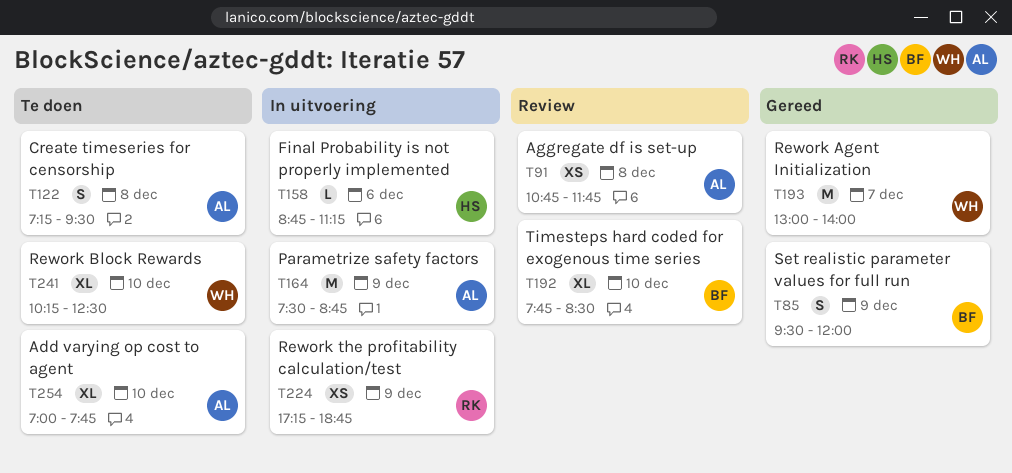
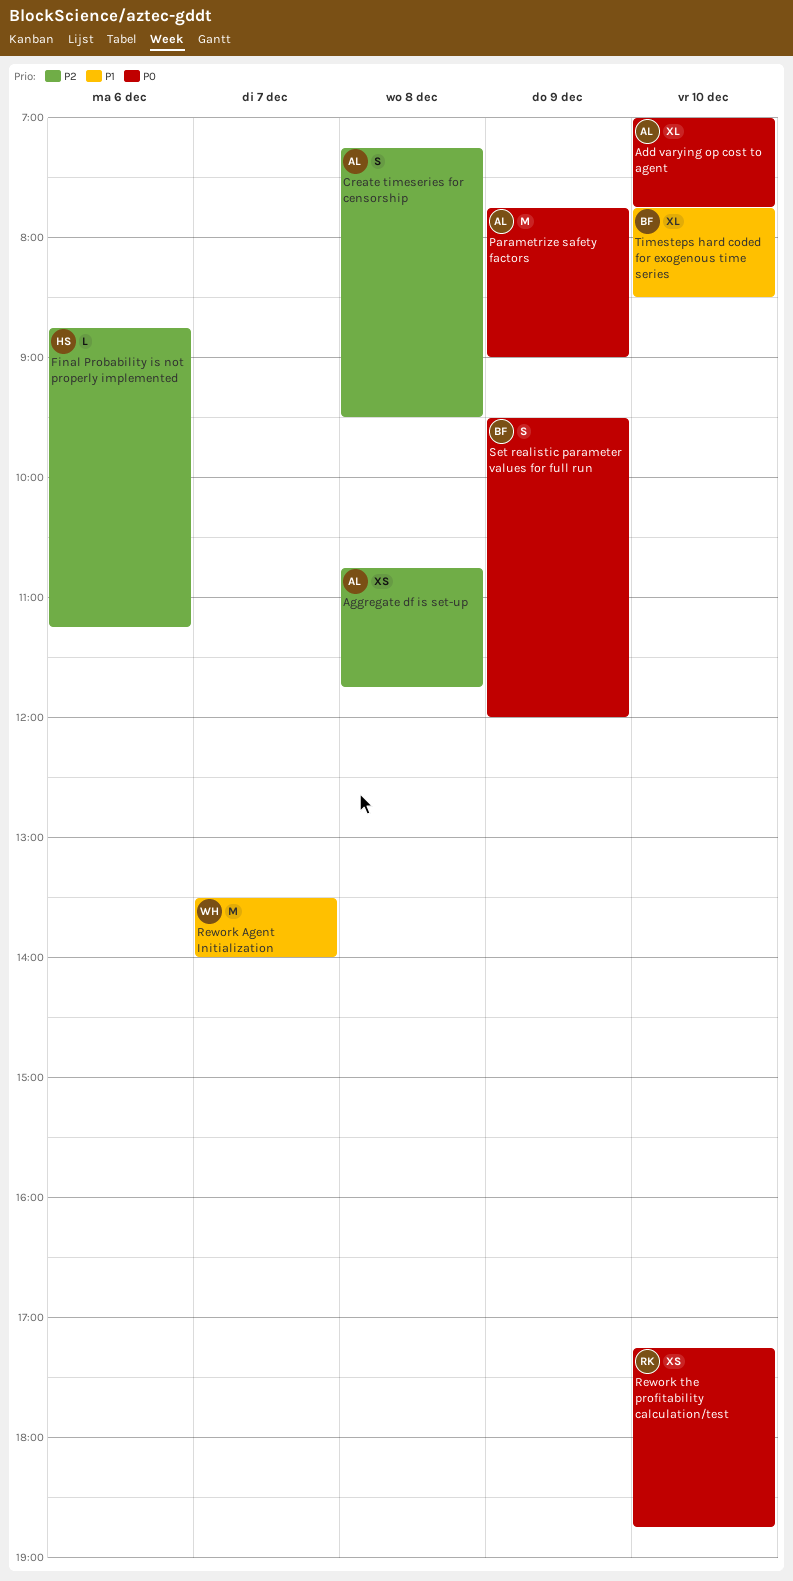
Parametrize safety factors, begins: 07:30 -> 07:45
Parametrize safety factors, ends: 08:45 -> 09:00
Rework Agent Initialization, begins: 13:00 -> 13:30
Rework Block Rewards: present -> none
Rework the profitability calculation/test, day: Dec 9 -> Dec 10

